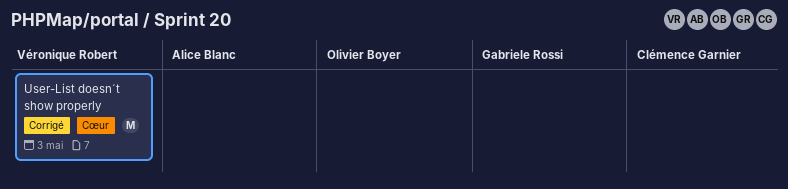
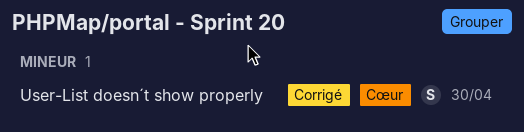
User-List doesn´t show properly, estimate: M -> S
User-List doesn´t show properly, due: May 3 -> Apr 30

